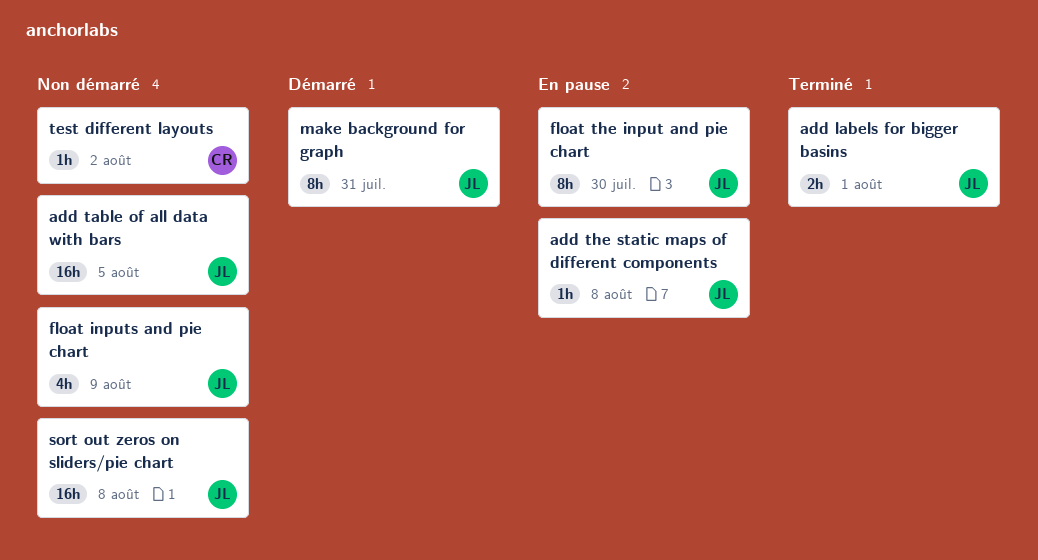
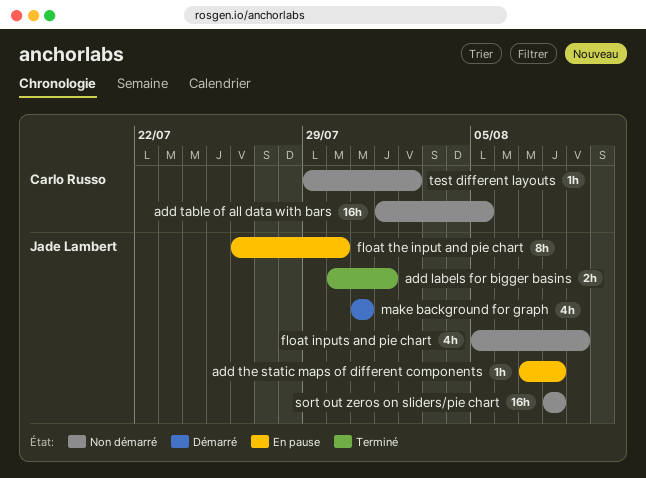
add table of all data with bars, owner: Jade Lambert -> Carlo Russo
make background for graph, estimate: 8h -> 4h

